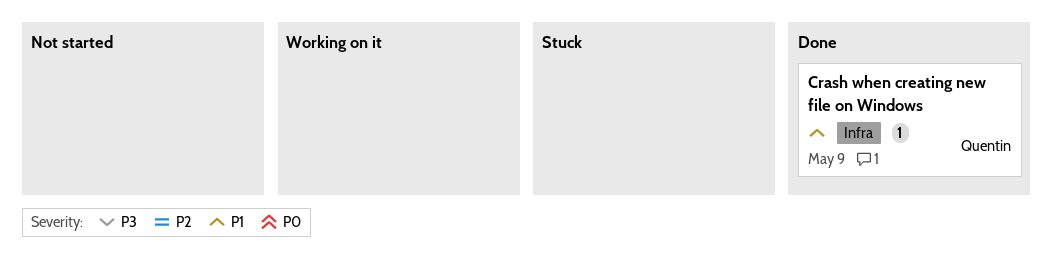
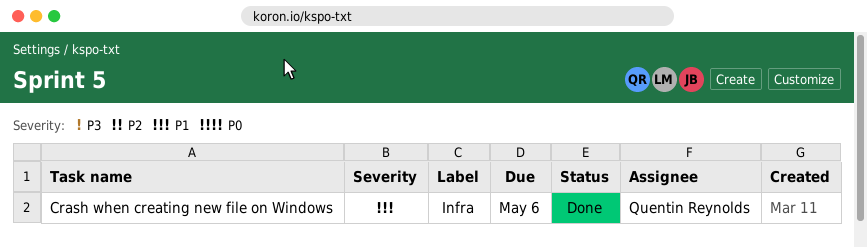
Crash when creating new file on Windows, due: May 9 -> May 6

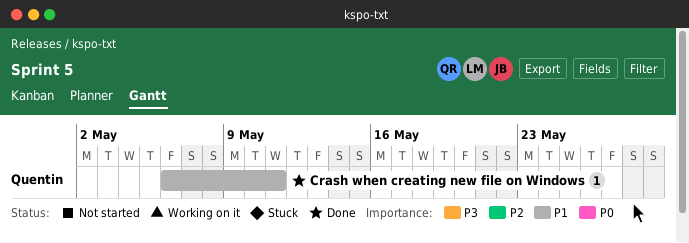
Crash when creating new file on Windows, due: May 6 -> May 11

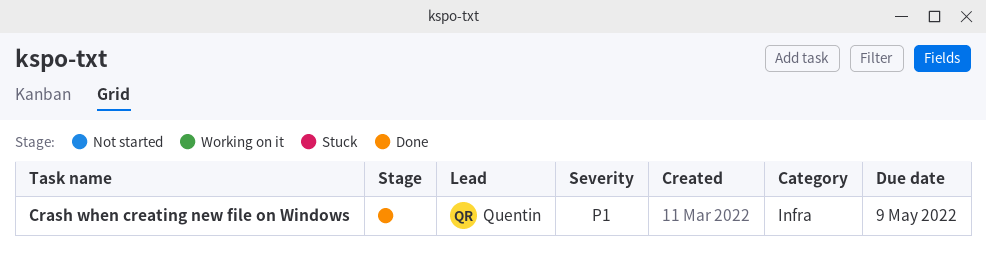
Crash when creating new file on Windows, due: May 11 -> May 9

